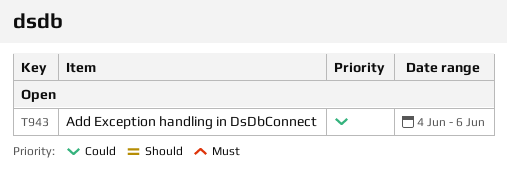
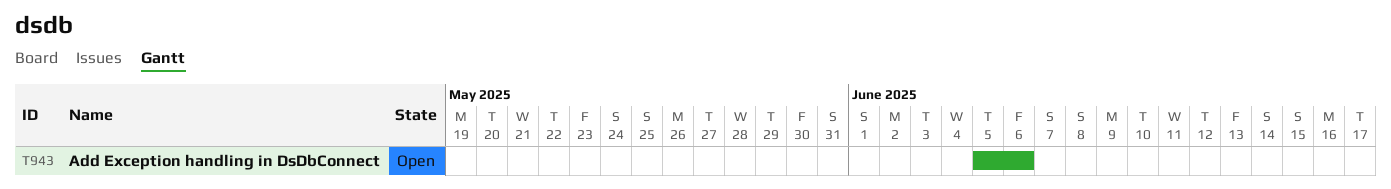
T943, start: Jun 4 -> Jun 5

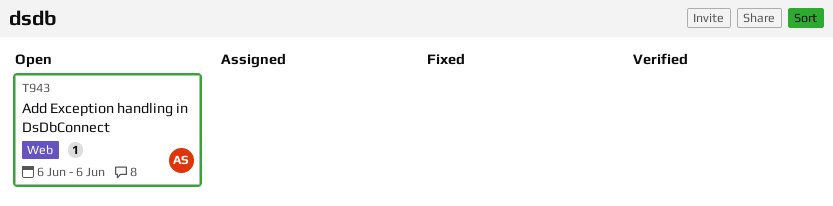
T943, start: Jun 5 -> Jun 6

